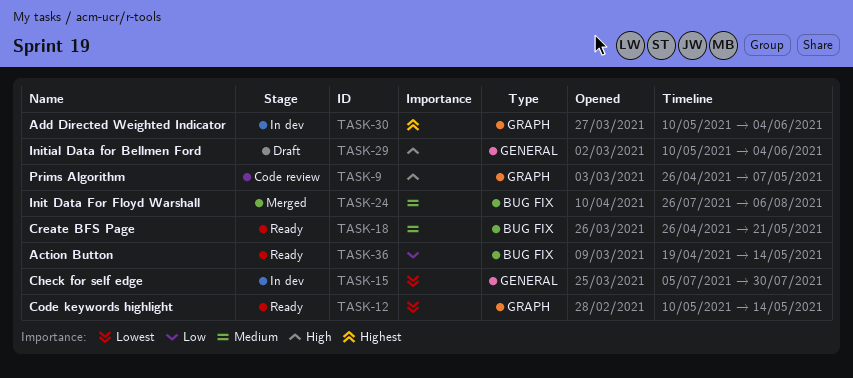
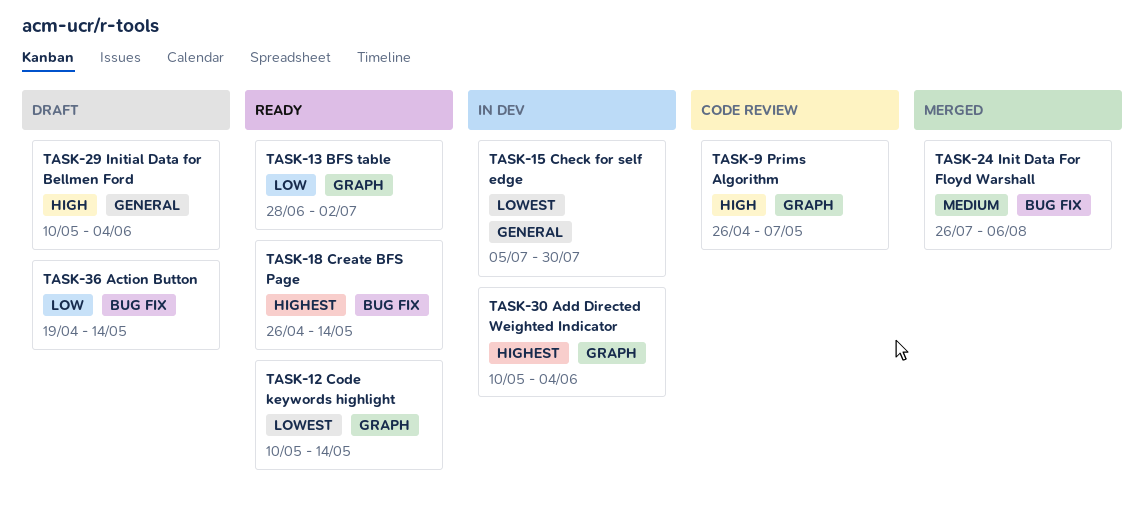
TASK-13: none -> present
TASK-18, priority: Medium -> Highest
TASK-18, due: May 21 -> May 14
TASK-36, status: Ready -> Draft

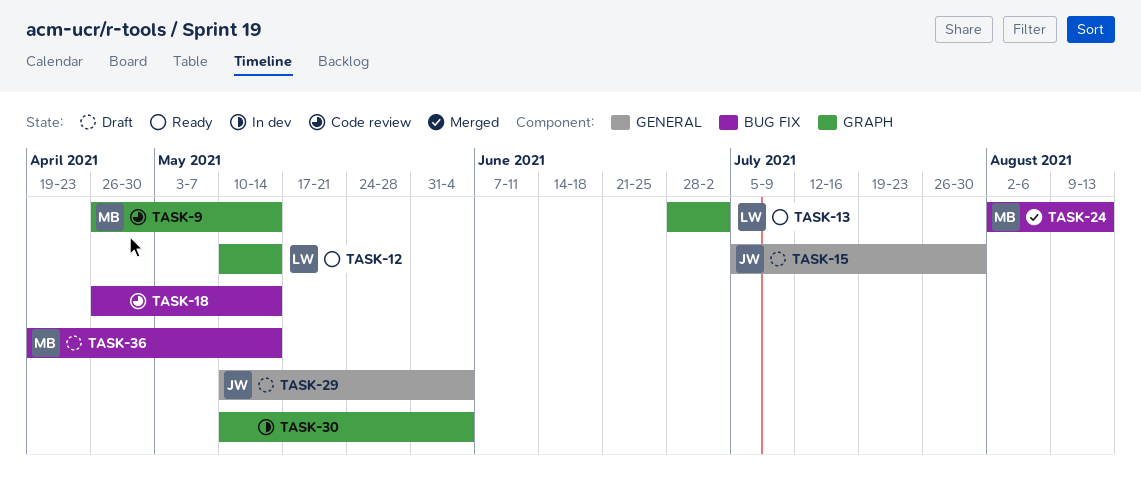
TASK-9, due: May 7 -> May 14
TASK-15, status: In dev -> Draft
TASK-18, status: Ready -> Code review
TASK-24, start: Jul 26 -> Aug 2
TASK-24, due: Aug 6 -> Aug 13

